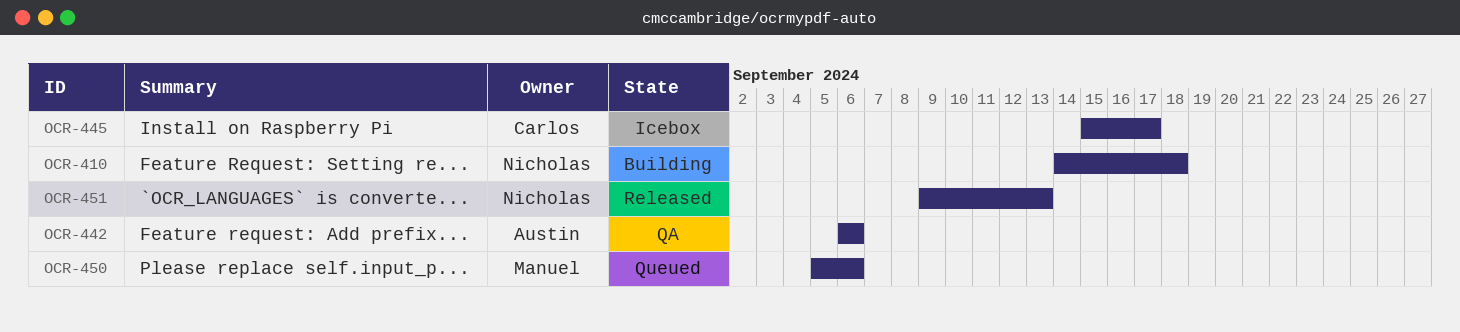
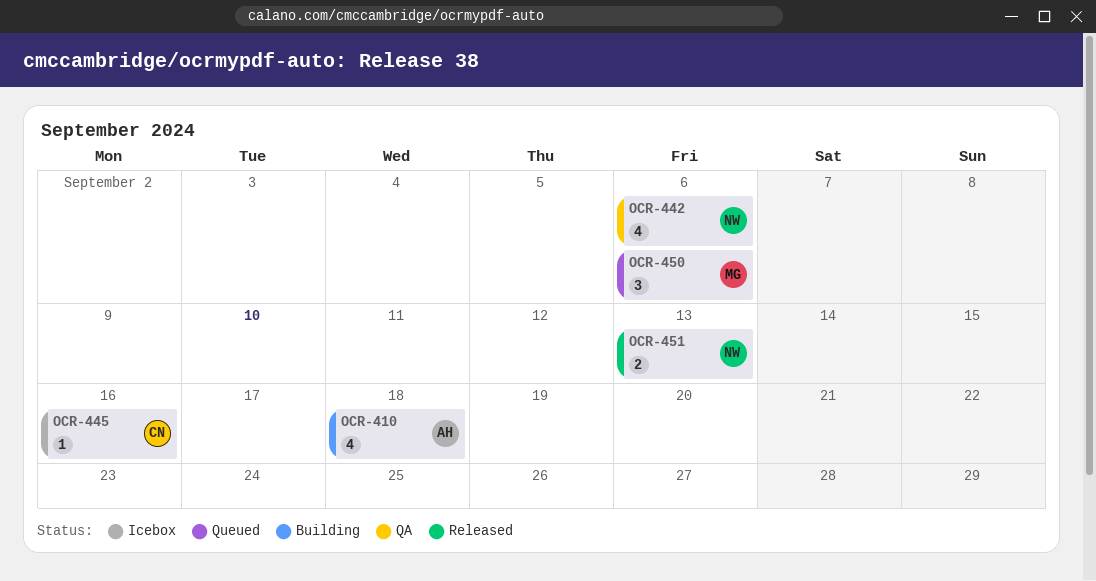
OCR-410, owner: Nicholas -> Austin
OCR-442, owner: Austin -> Nicholas
OCR-445, due: Sep 17 -> Sep 16

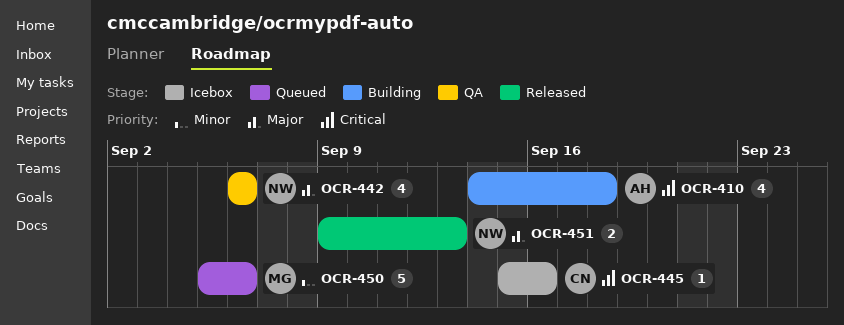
OCR-450, estimate: 3 -> 5

